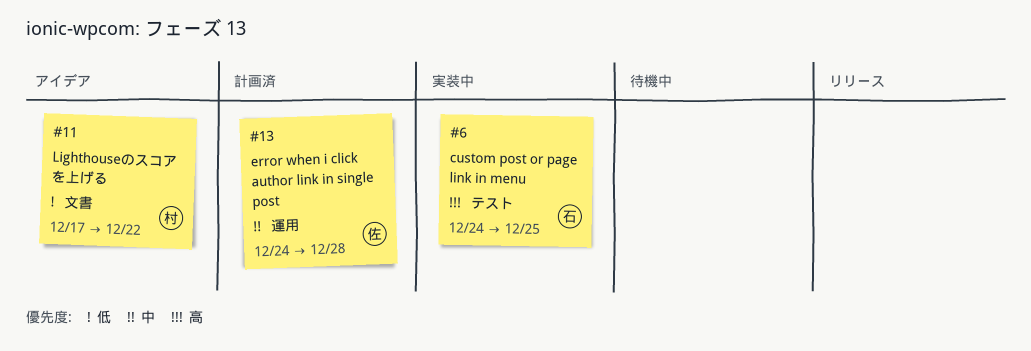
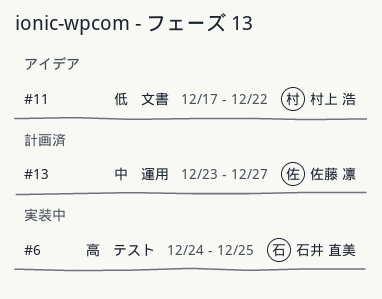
#13, start: Dec 24 -> Dec 23
#13, due: Dec 28 -> Dec 27

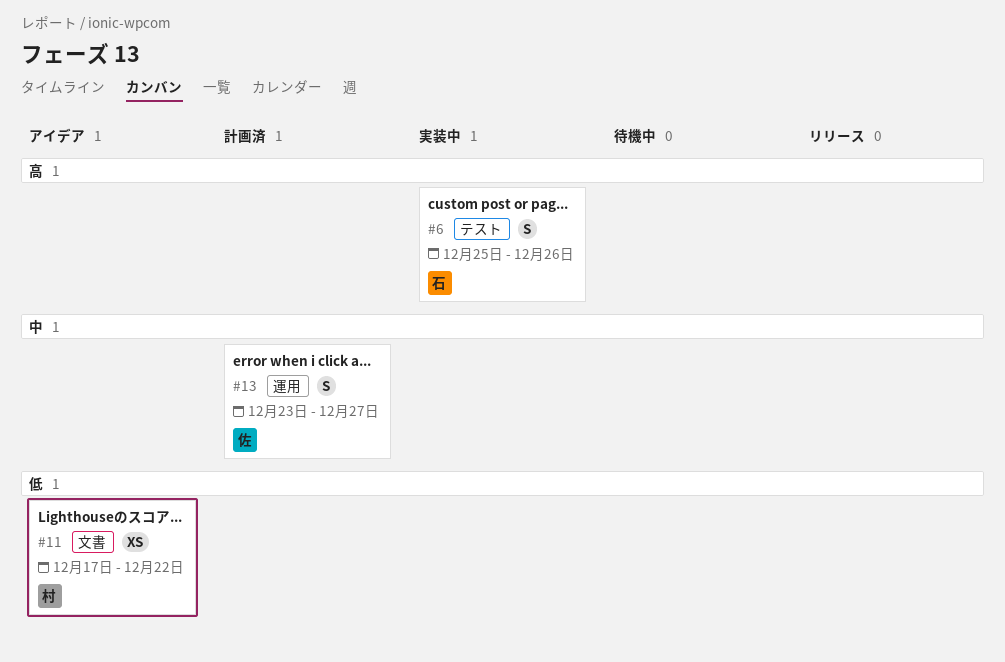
#6, start: Dec 24 -> Dec 25
#6, due: Dec 25 -> Dec 26

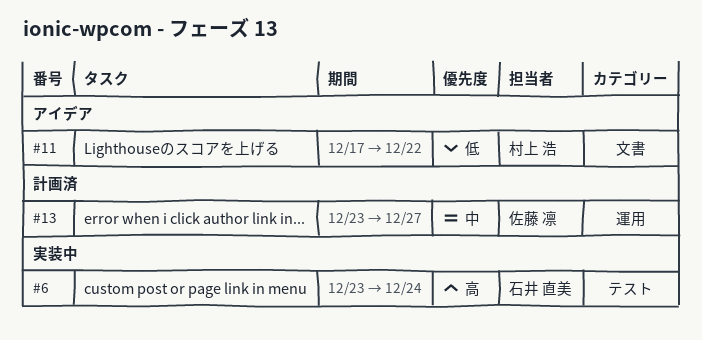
#6, start: Dec 25 -> Dec 23
#6, due: Dec 26 -> Dec 24

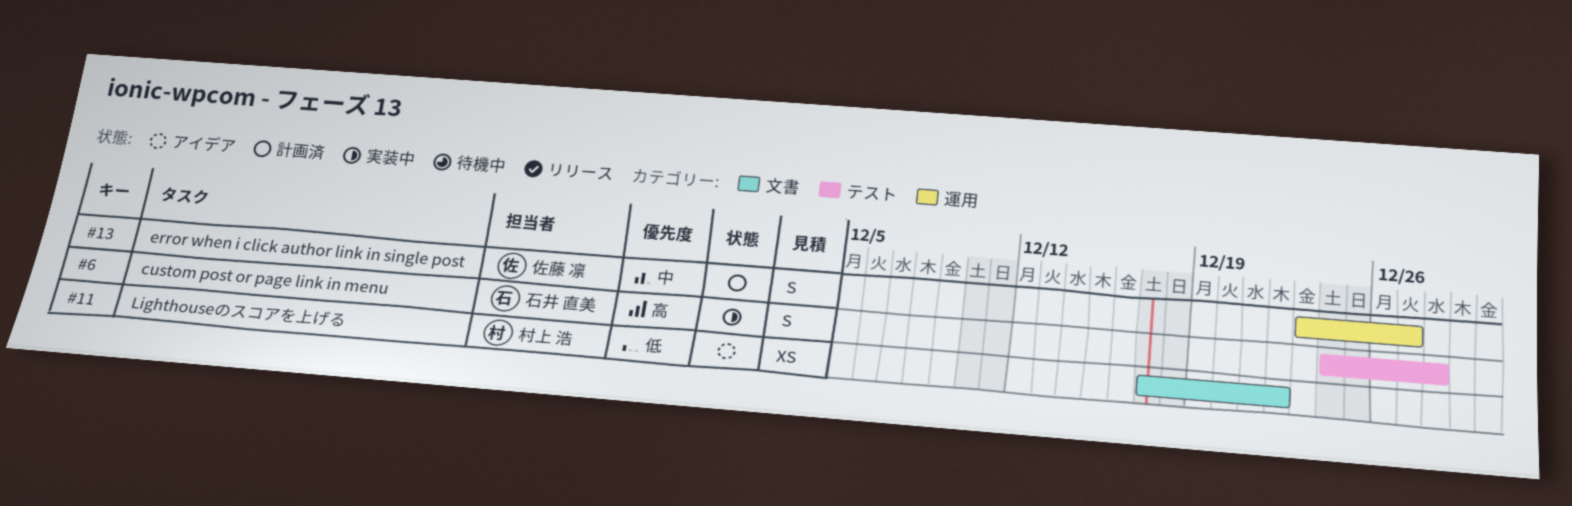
#6, start: Dec 23 -> Dec 24
#6, due: Dec 24 -> Dec 28

